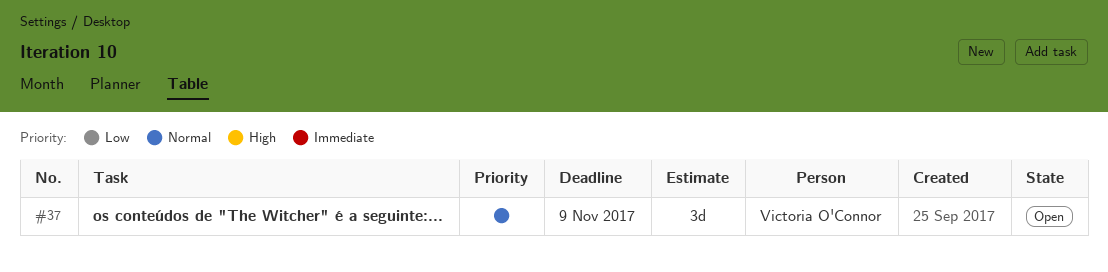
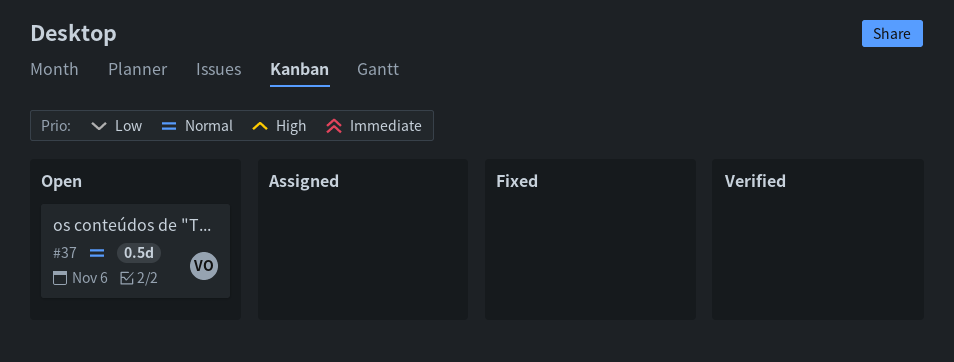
#37, estimate: 3d -> 0.5d
#37, due: Nov 9 -> Nov 6

